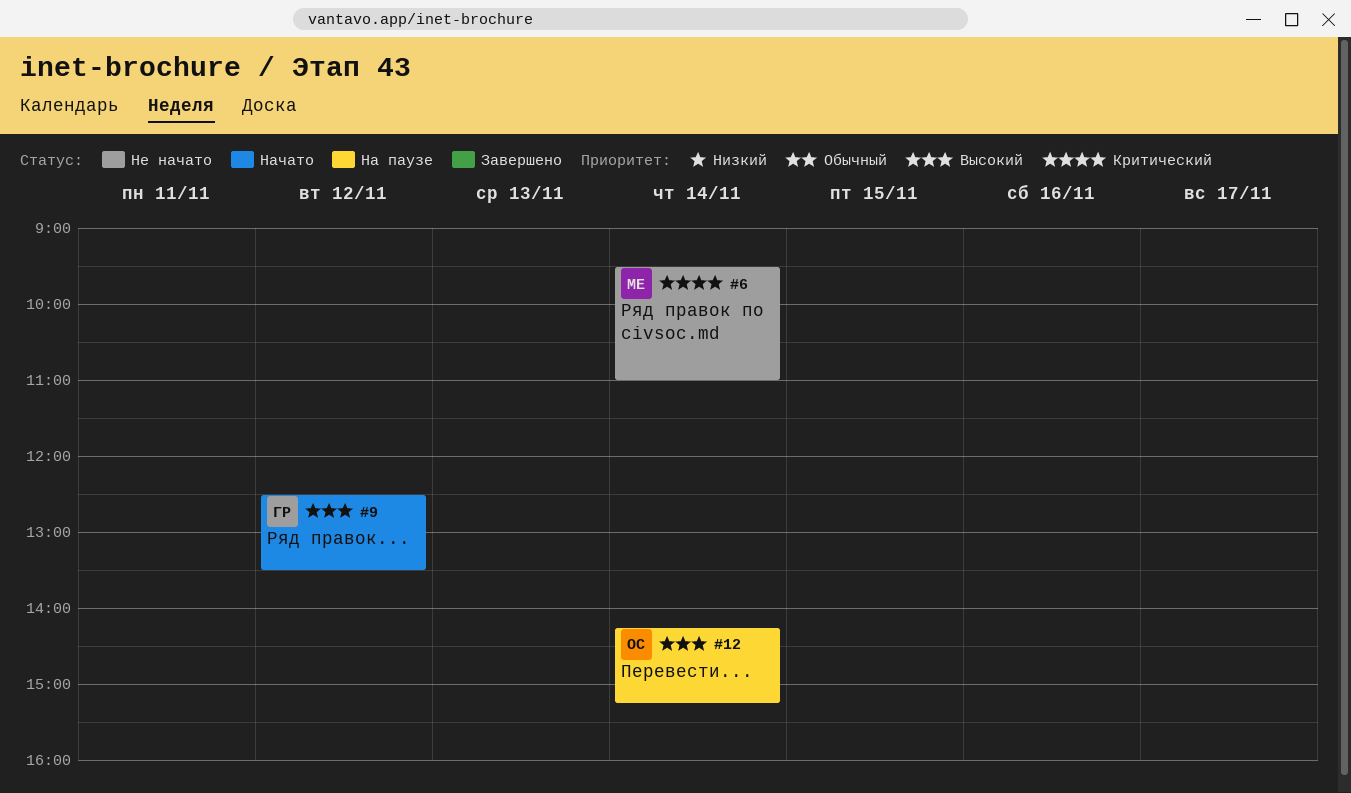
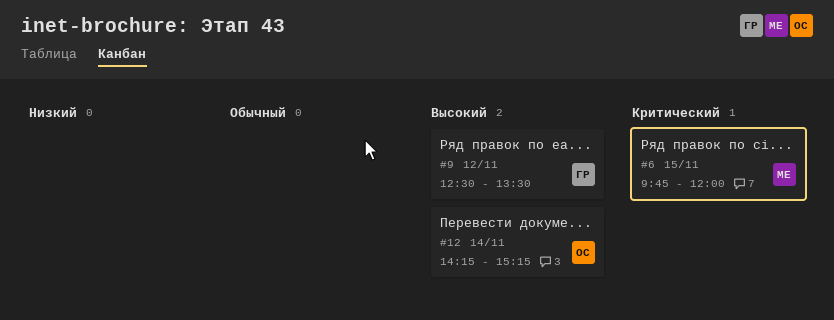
#6, day: Nov 14 -> Nov 15
#6, begins: 09:30 -> 09:45
#6, ends: 11:00 -> 12:00

